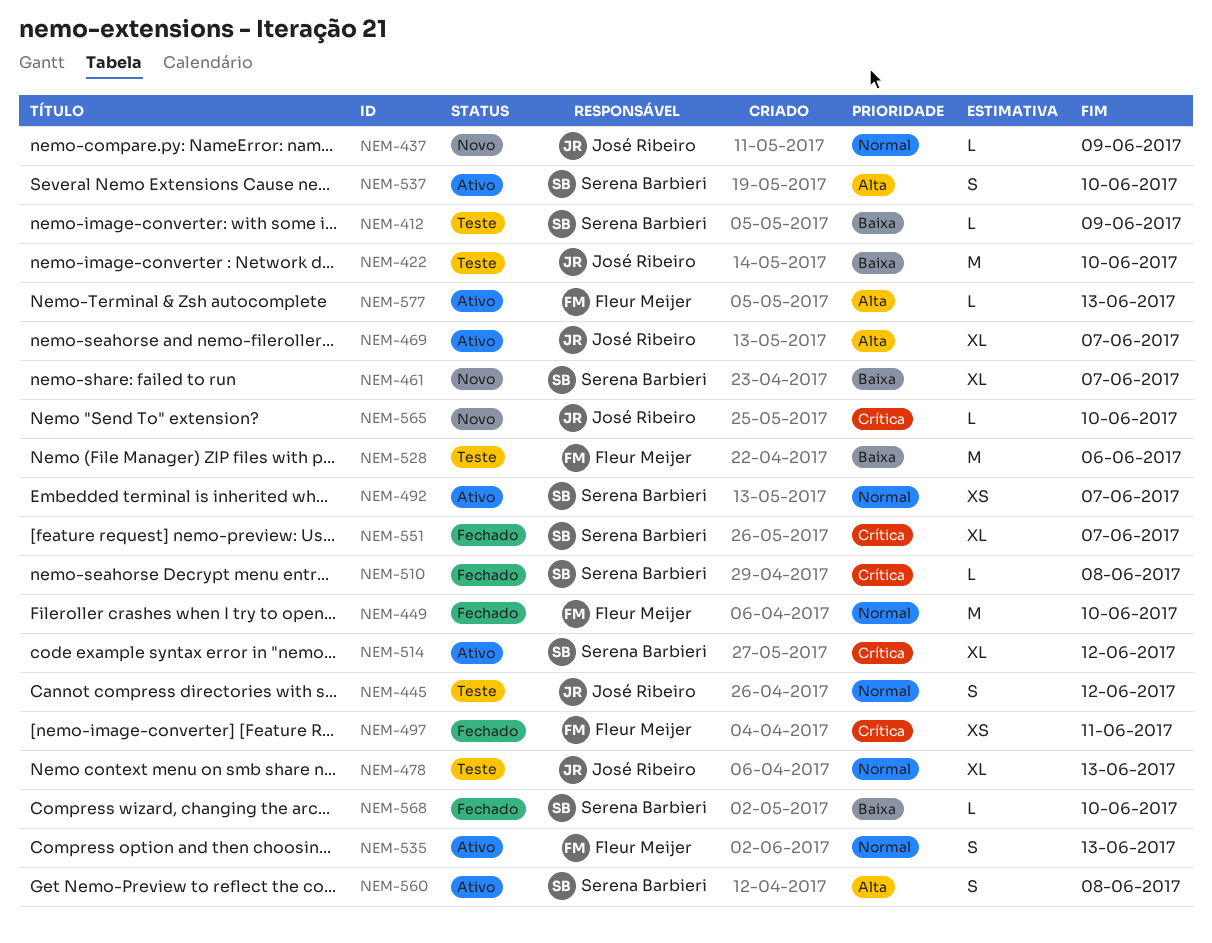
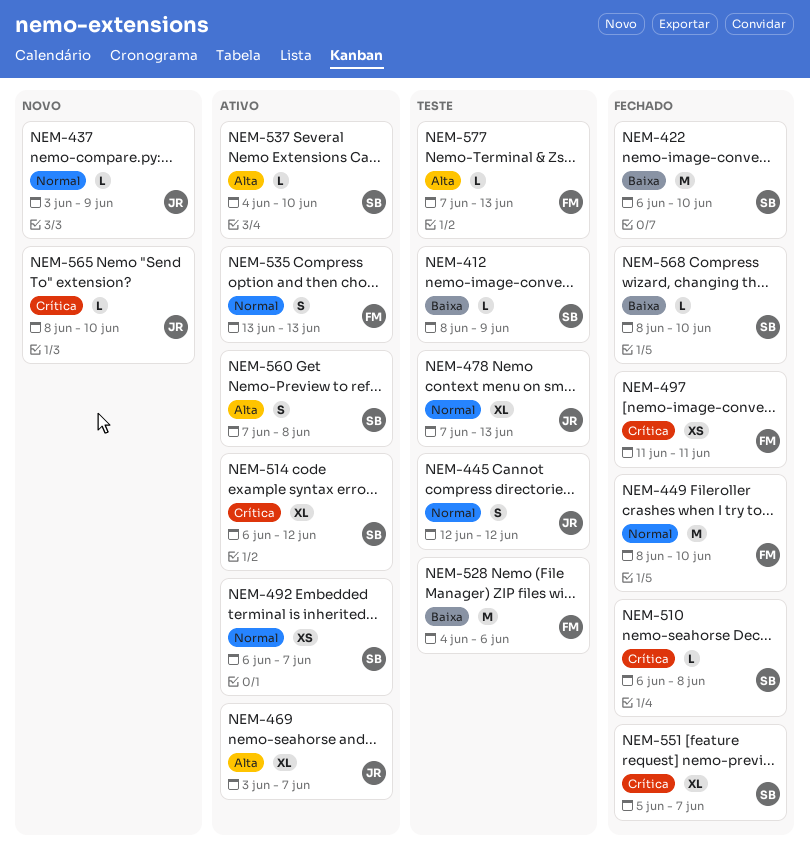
NEM-422, status: Teste -> Fechado
NEM-422, owner: José Ribeiro -> Serena Barbieri
NEM-461: present -> none
NEM-537, estimate: S -> L
NEM-577, status: Ativo -> Teste

